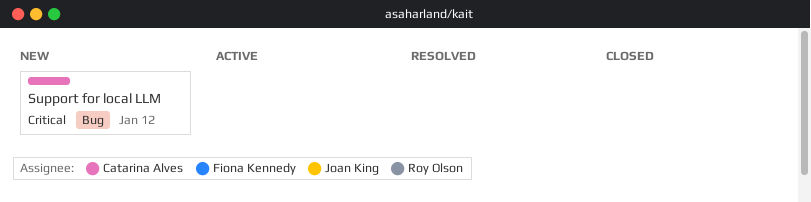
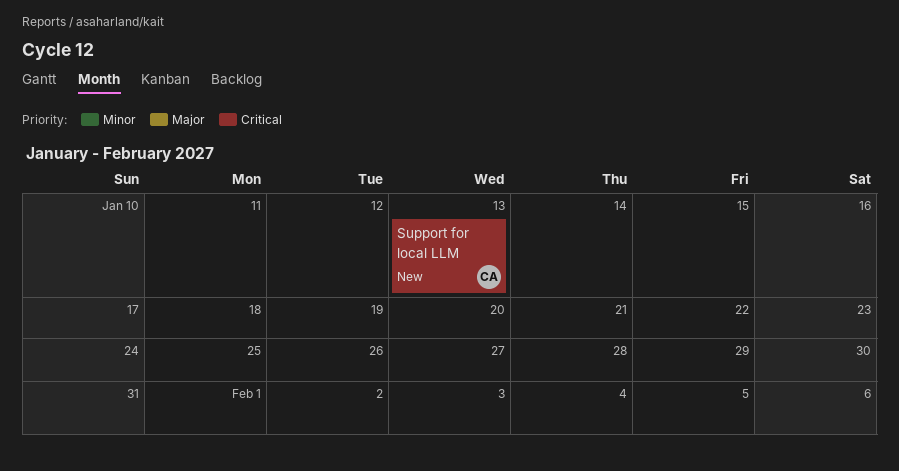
Support for local LLM, due: Jan 12 -> Jan 13

